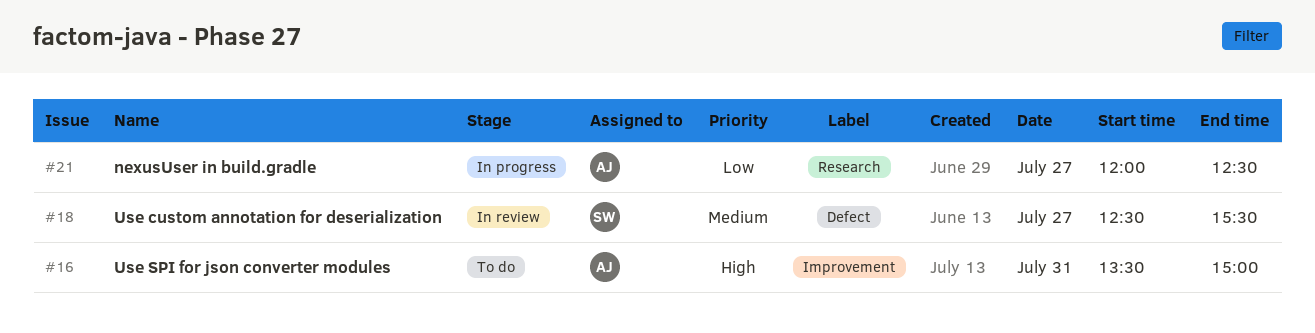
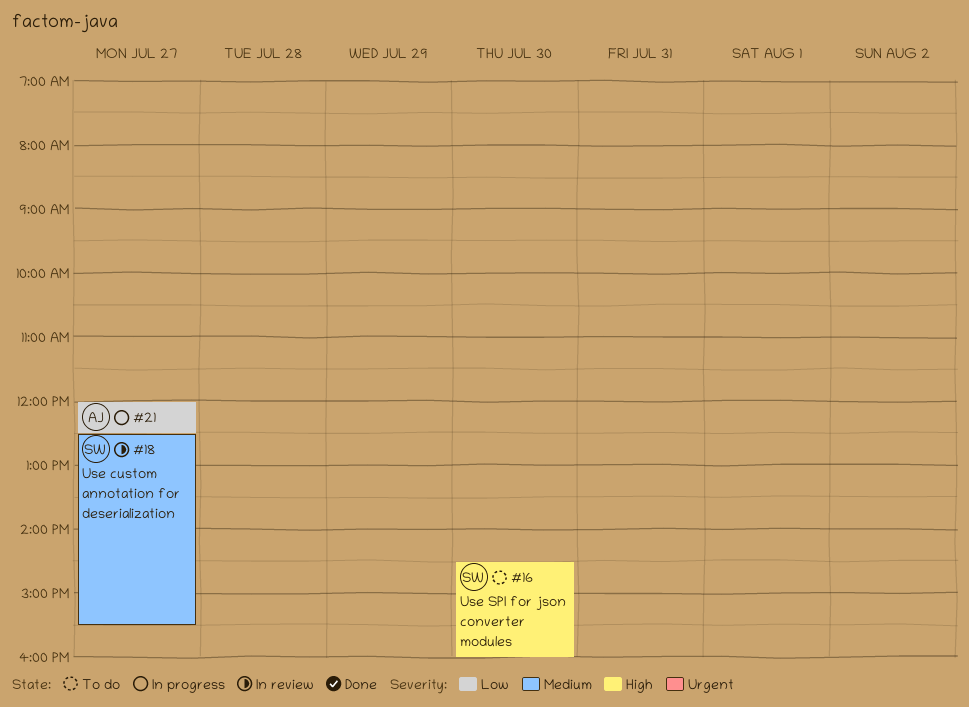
#16, owner: AJ -> SW
#16, day: Jul 31 -> Jul 30
#16, begins: 13:30 -> 14:30
#16, ends: 15:00 -> 16:00

